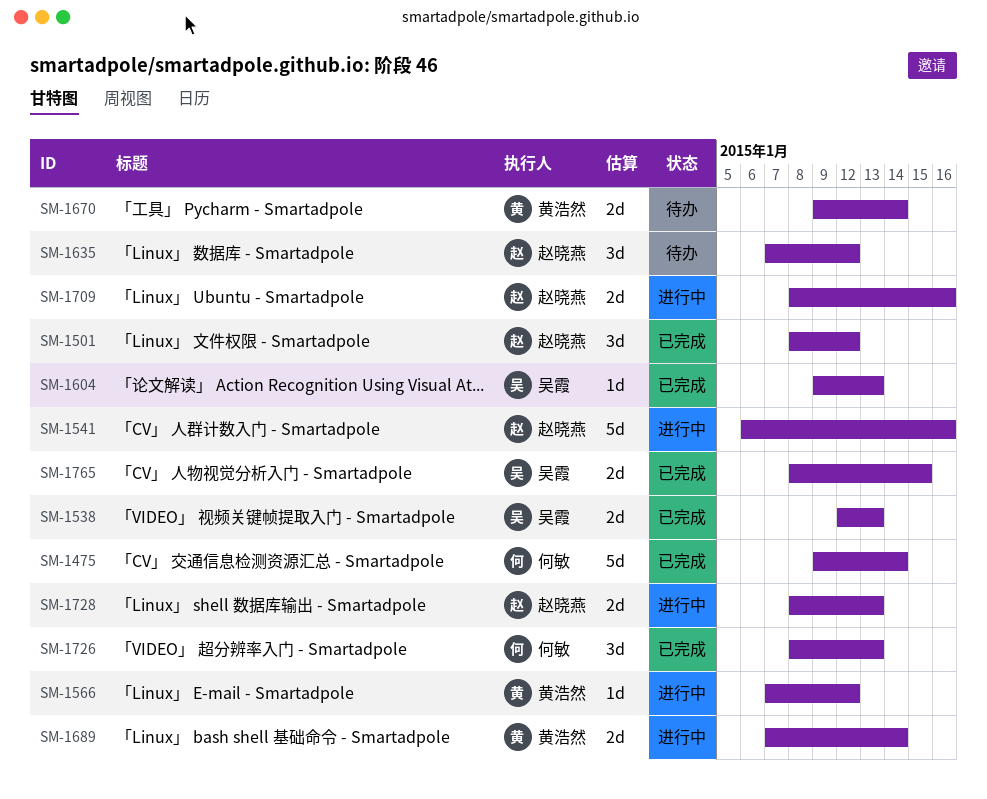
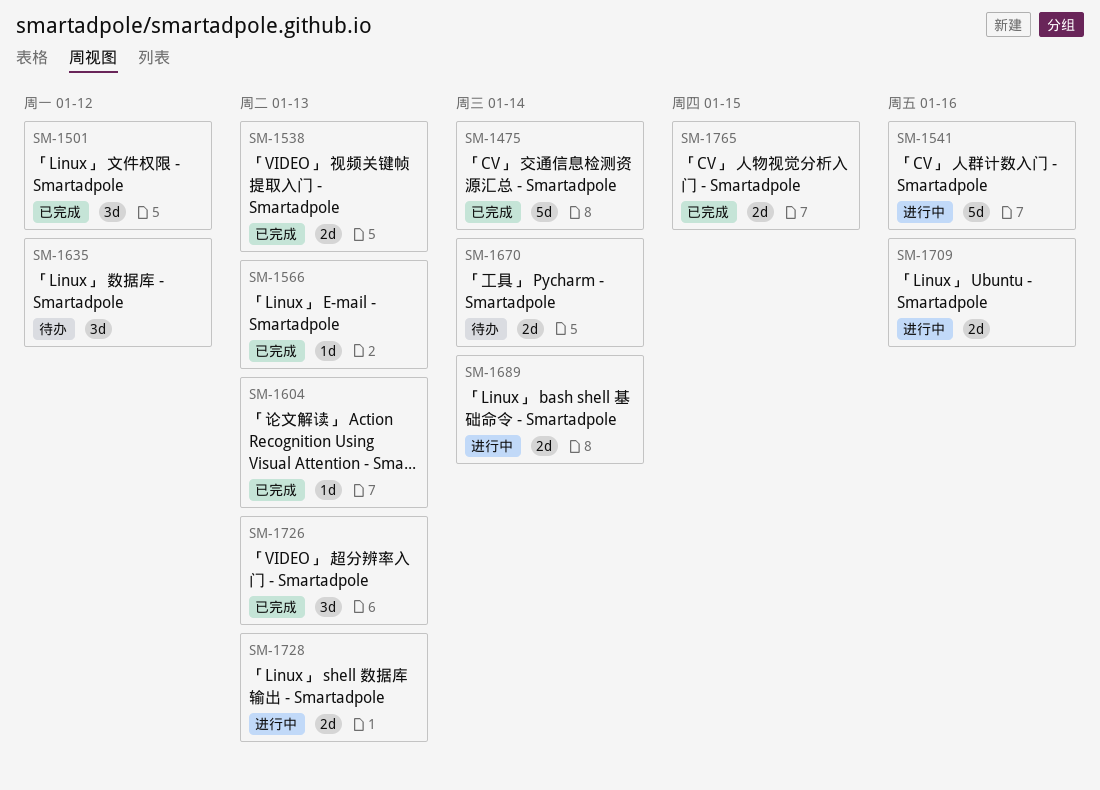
SM-1566, status: 进行中 -> 已完成
SM-1566, due: Jan 12 -> Jan 13

